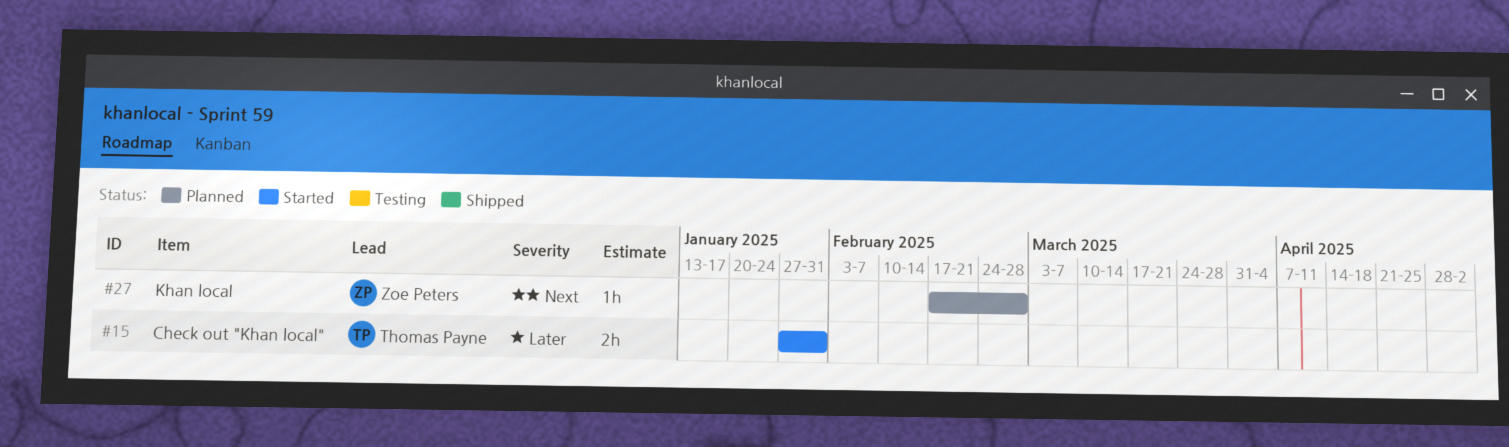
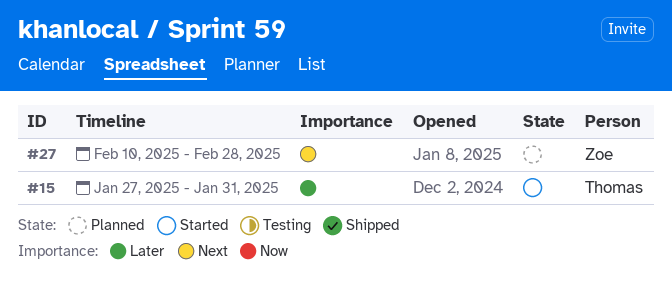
#27, start: Feb 17 -> Feb 10

